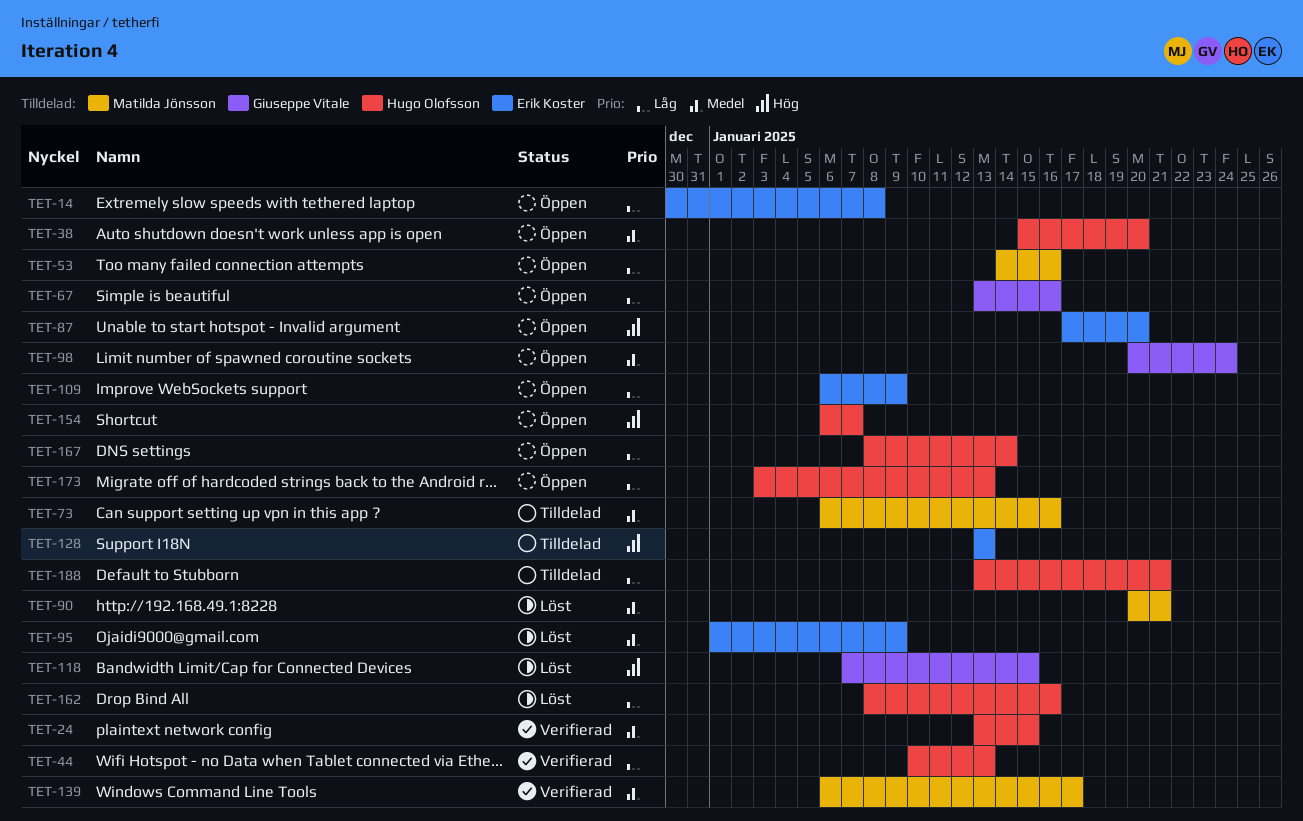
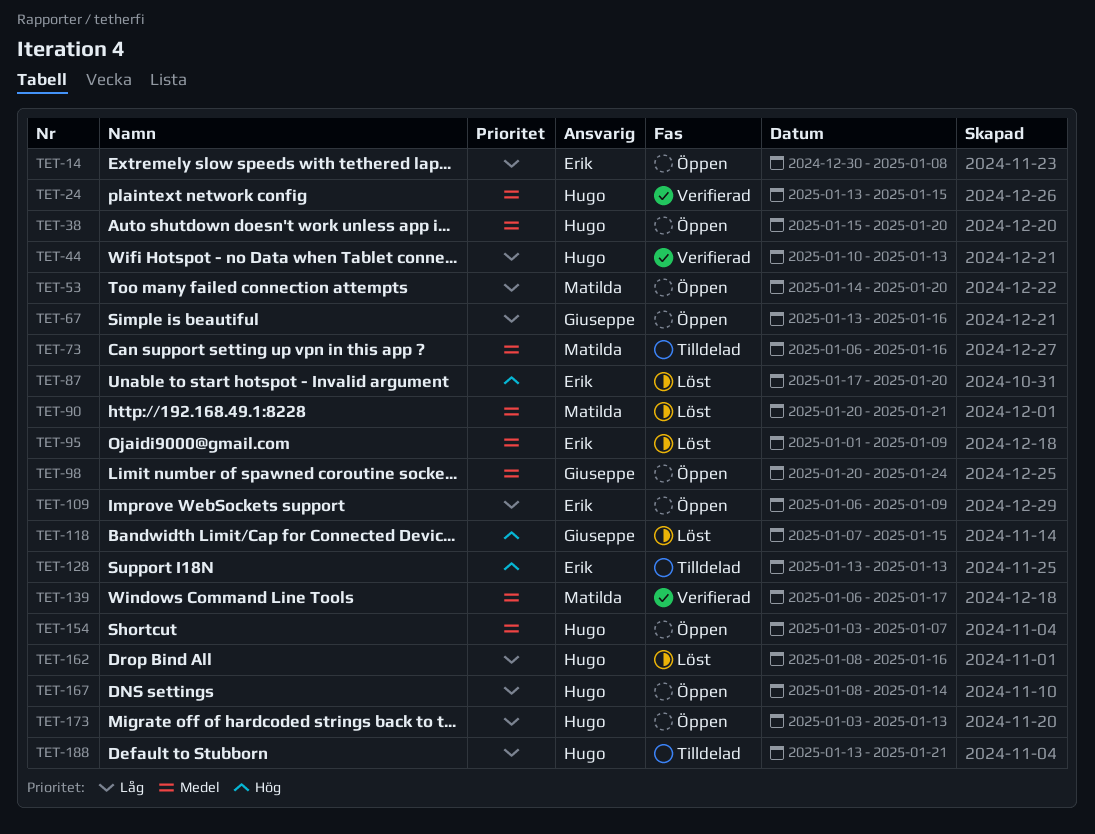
TET-53, due: Jan 16 -> Jan 20
TET-87, status: Öppen -> Löst
TET-154, priority: Hög -> Medel
TET-154, start: Jan 6 -> Jan 3

